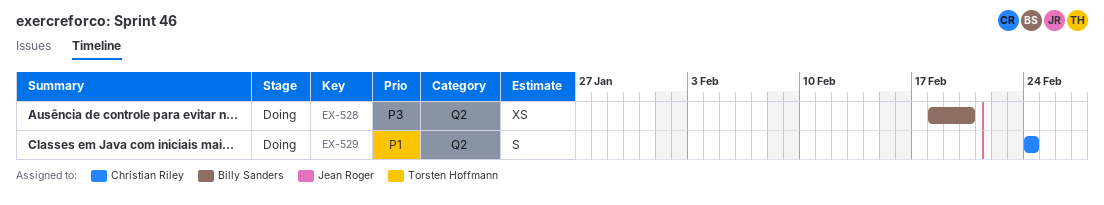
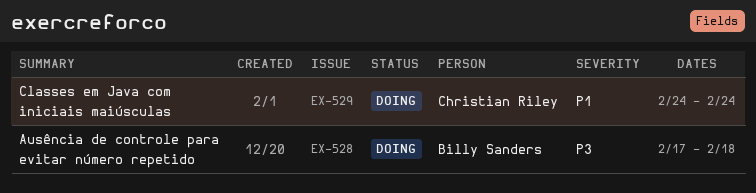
EX-528, start: Feb 18 -> Feb 17
EX-528, due: Feb 20 -> Feb 18

